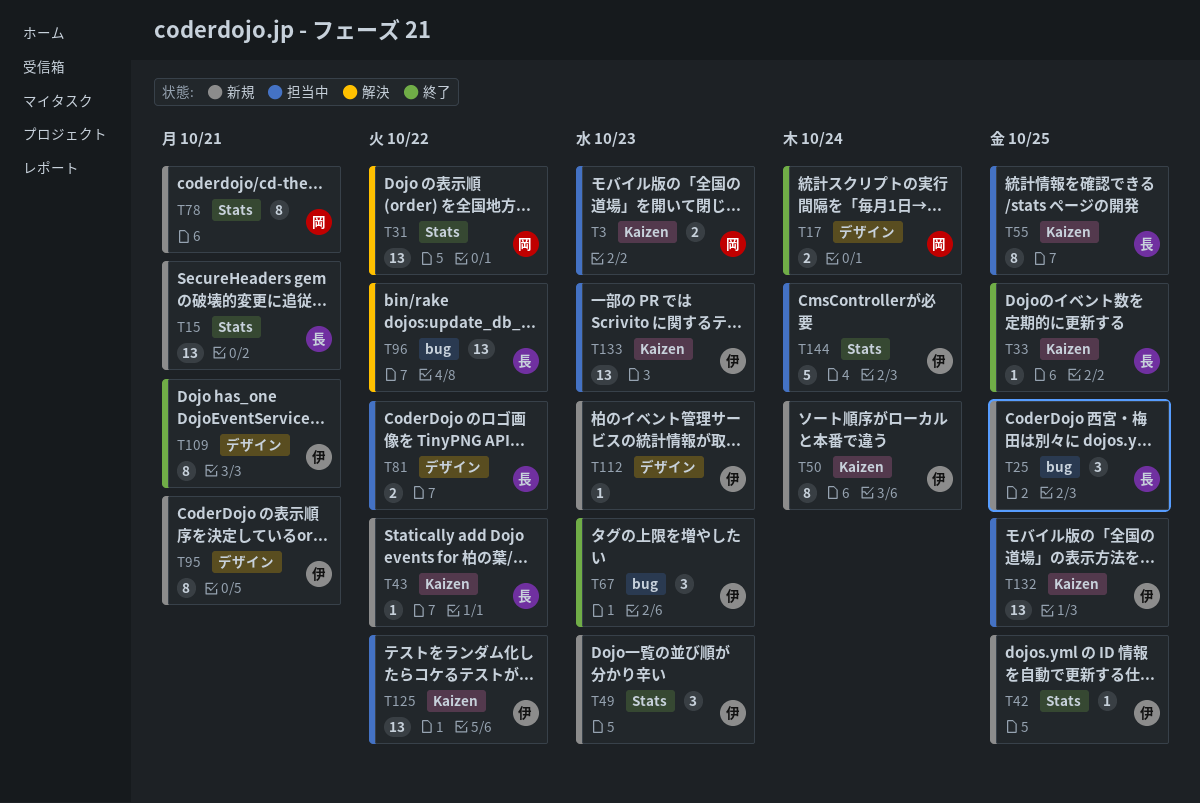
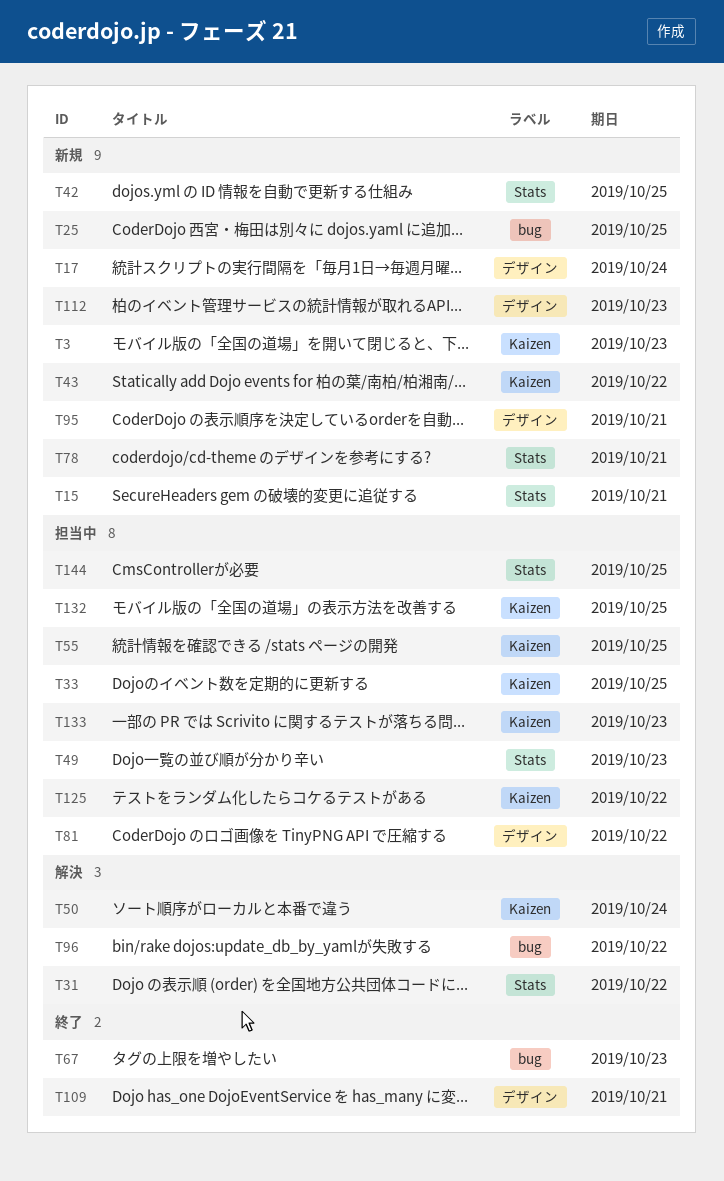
T3, status: 担当中 -> 新規
T17, status: 終了 -> 新規
T33, status: 終了 -> 担当中
T49, status: 新規 -> 担当中
T50, status: 新規 -> 解決
T144, due: Oct 24 -> Oct 25

